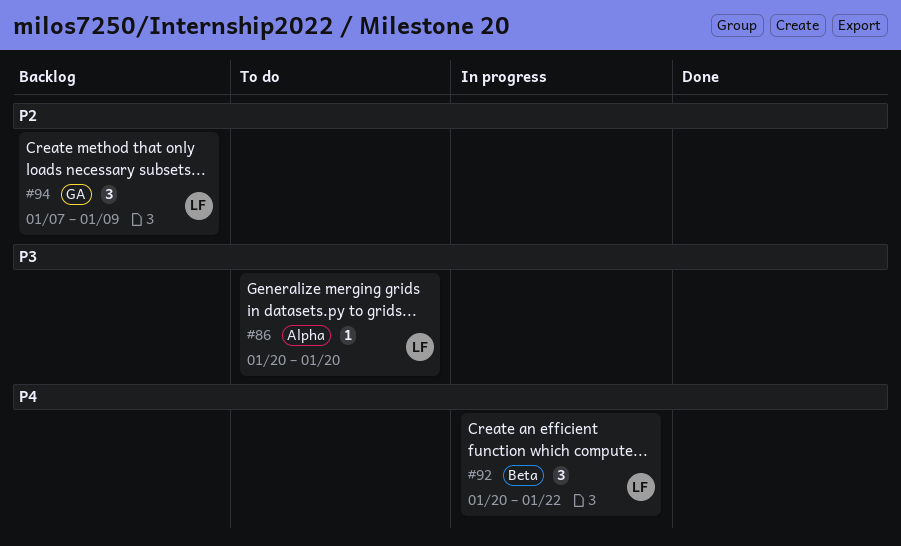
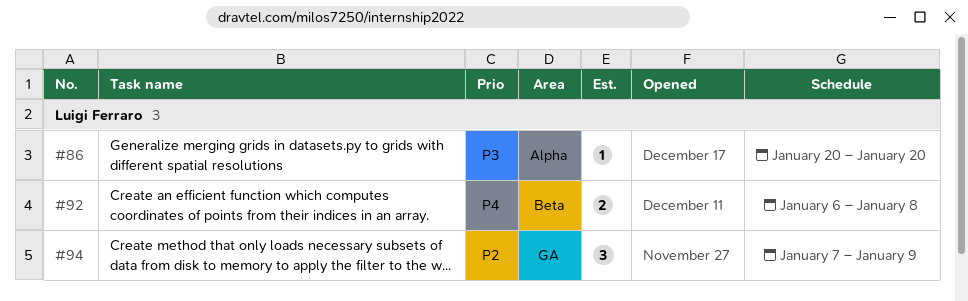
#92, estimate: 3 -> 2
#92, start: Jan 20 -> Jan 6
#92, due: Jan 22 -> Jan 8

